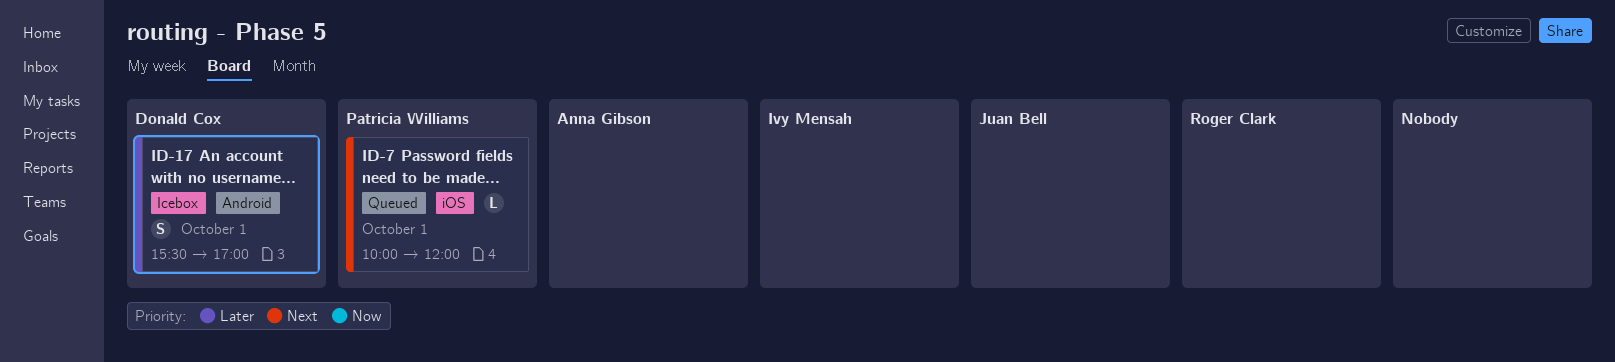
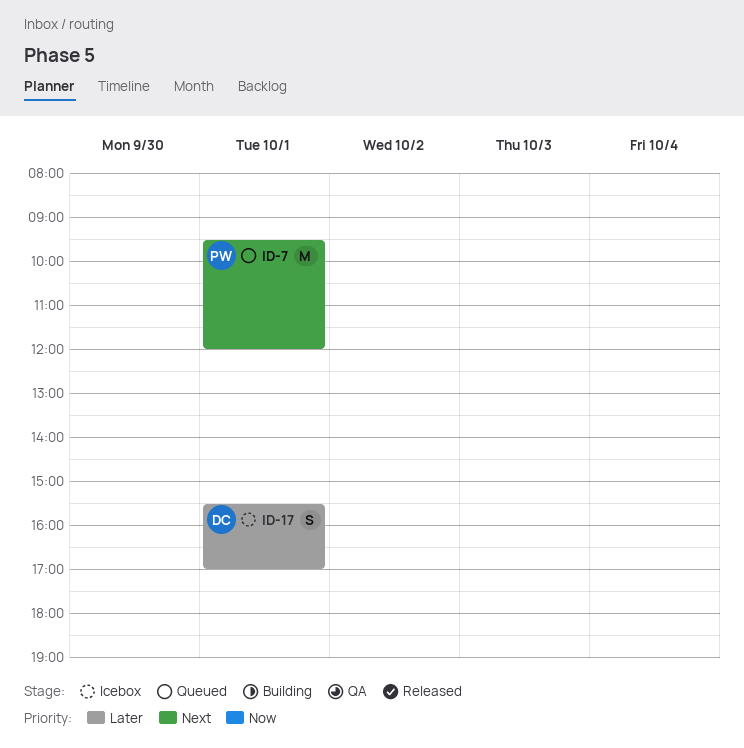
ID-7, estimate: L -> M
ID-7, begins: 10:00 -> 09:30

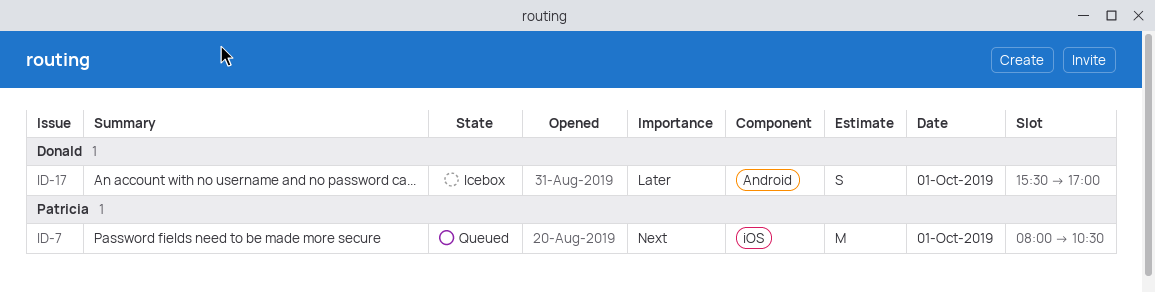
ID-7, begins: 09:30 -> 08:00
ID-7, ends: 12:00 -> 10:30

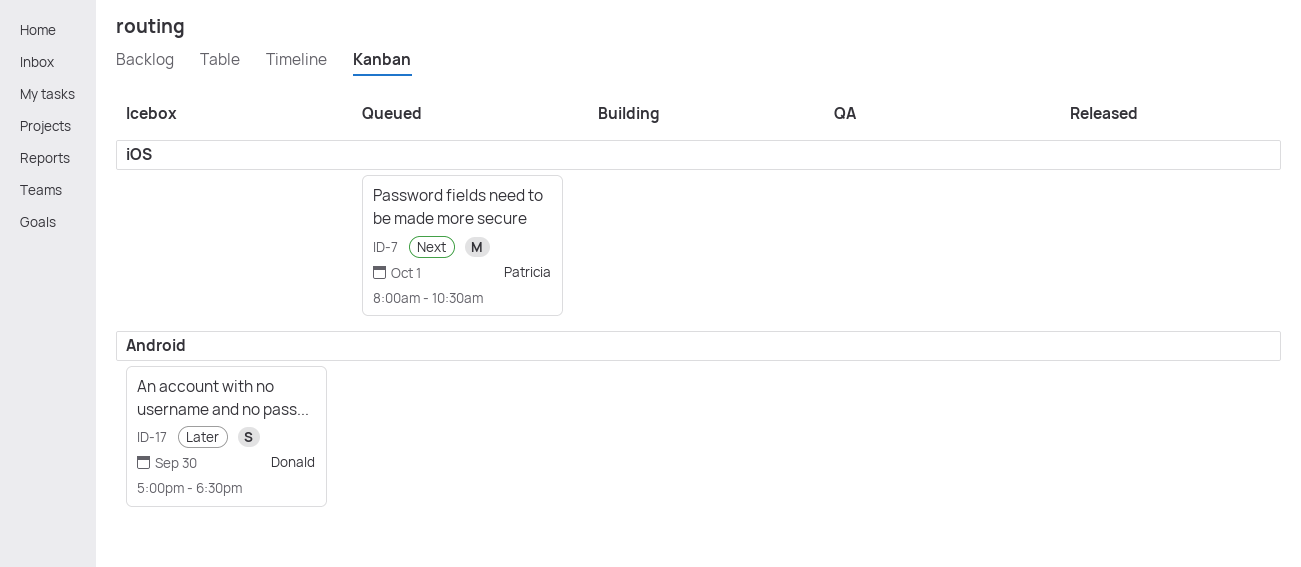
ID-17, day: Oct 1 -> Sep 30
ID-17, begins: 15:30 -> 17:00
ID-17, ends: 17:00 -> 18:30

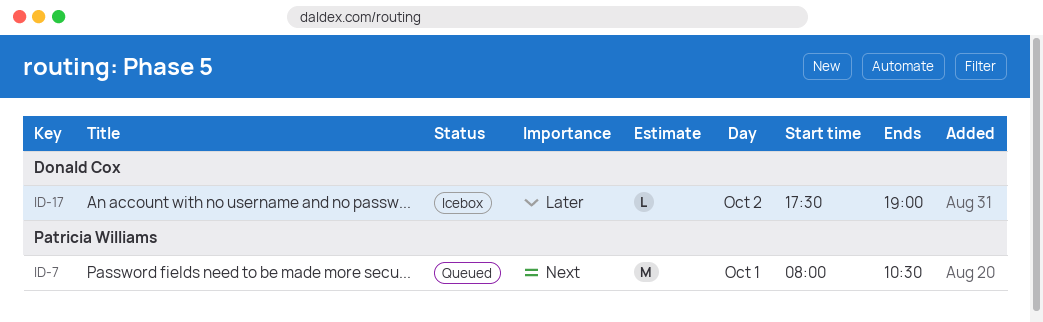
ID-17, estimate: S -> L
ID-17, day: Sep 30 -> Oct 2
ID-17, begins: 17:00 -> 17:30
ID-17, ends: 18:30 -> 19:00

